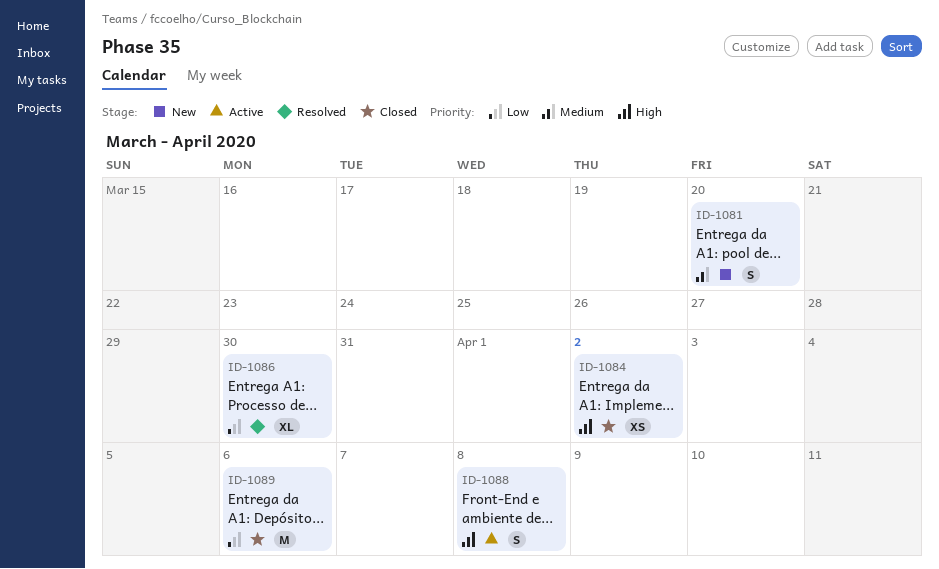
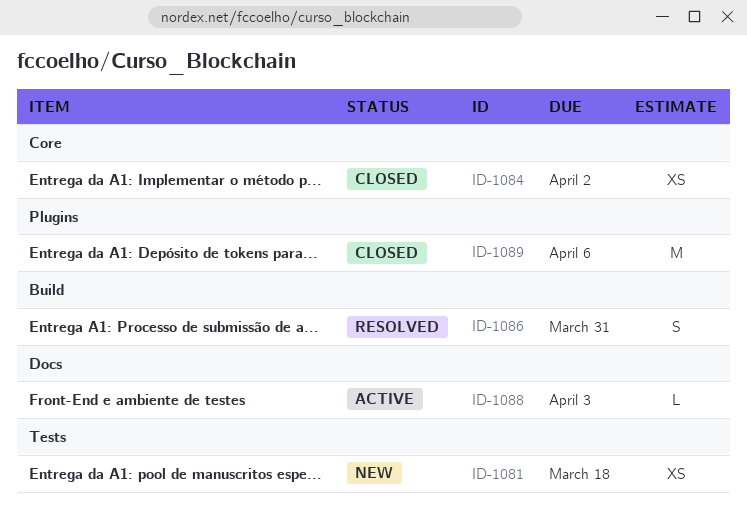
ID-1081, estimate: S -> XS
ID-1081, due: Mar 20 -> Mar 18
ID-1086, estimate: XL -> S
ID-1086, due: Mar 30 -> Mar 31
ID-1088, estimate: S -> L
ID-1088, due: Apr 8 -> Apr 3

